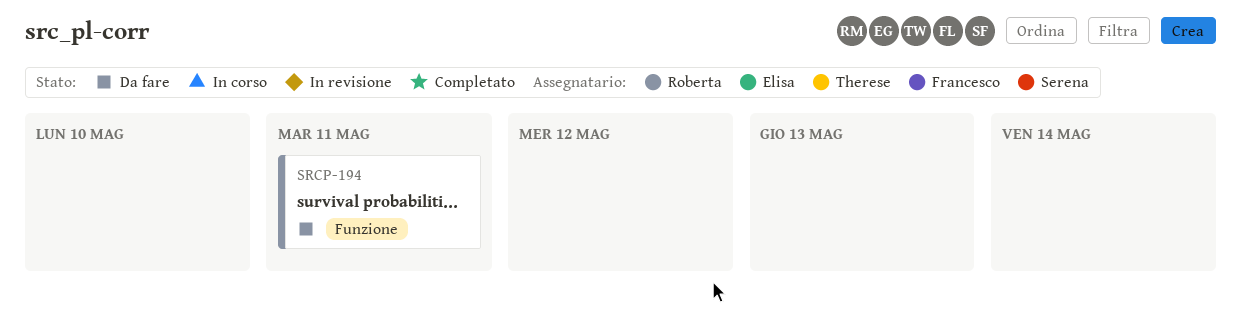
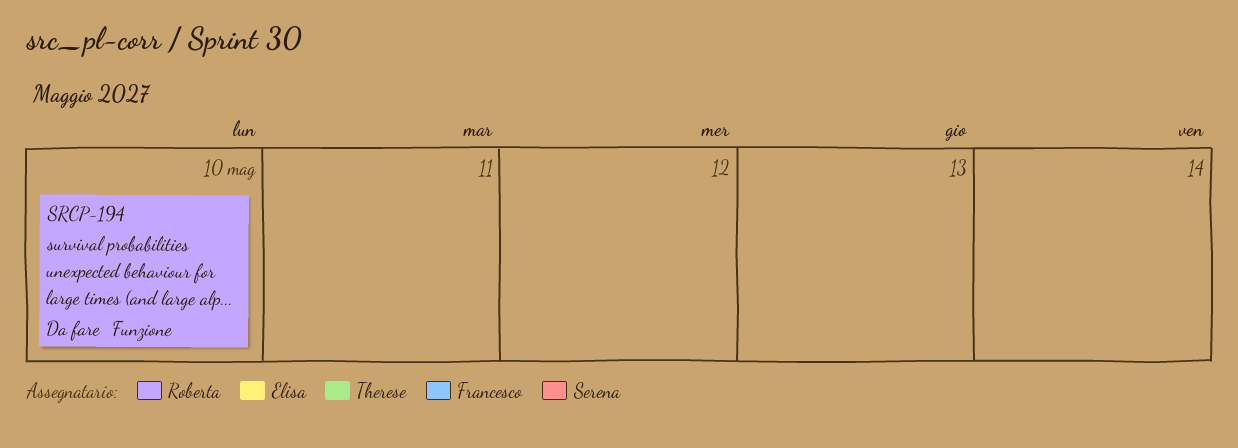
SRCP-194, due: May 11 -> May 10

